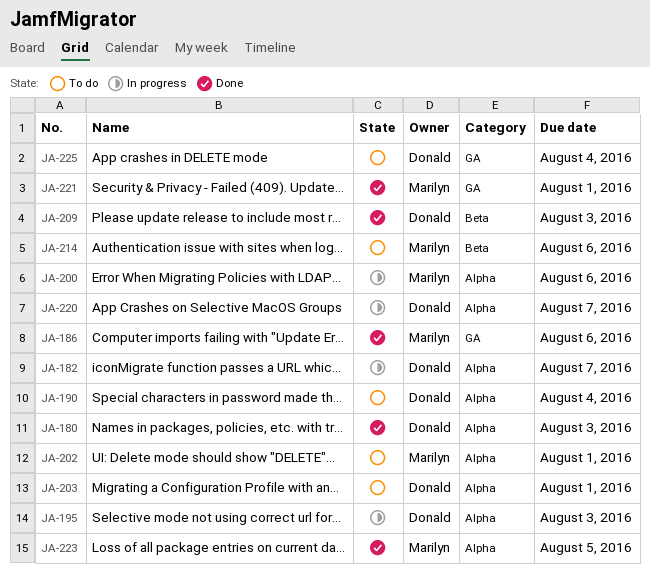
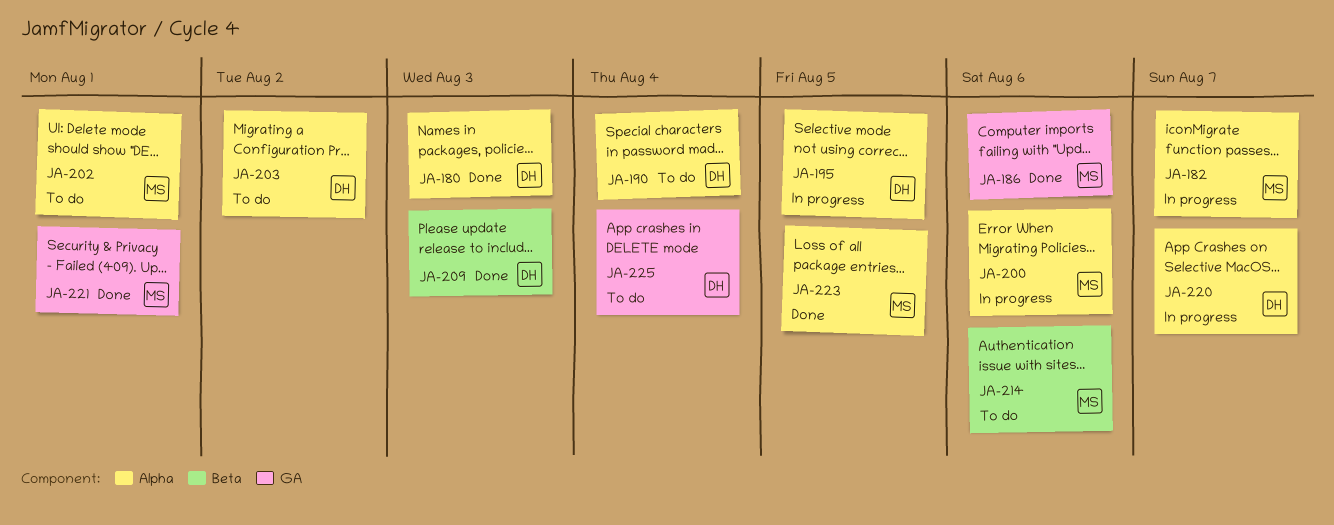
JA-182, owner: Donald -> Marilyn
JA-195, due: Aug 3 -> Aug 5
JA-203, due: Aug 1 -> Aug 2

